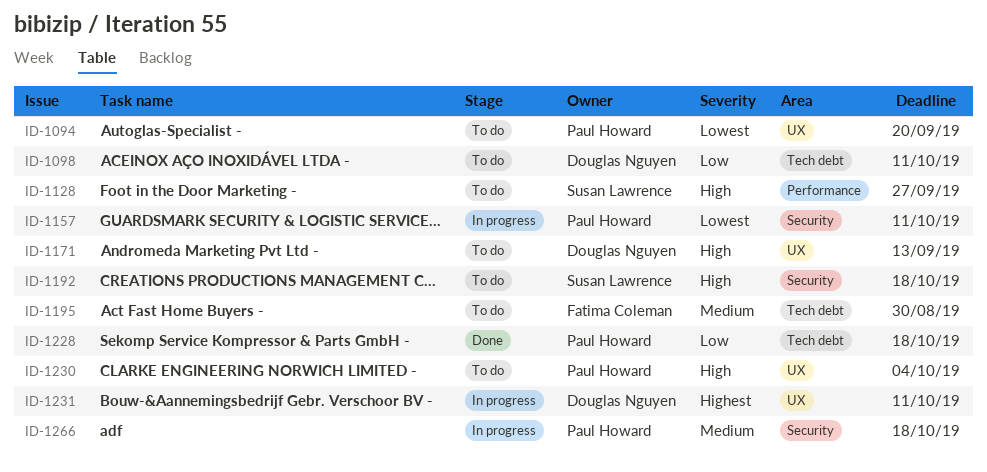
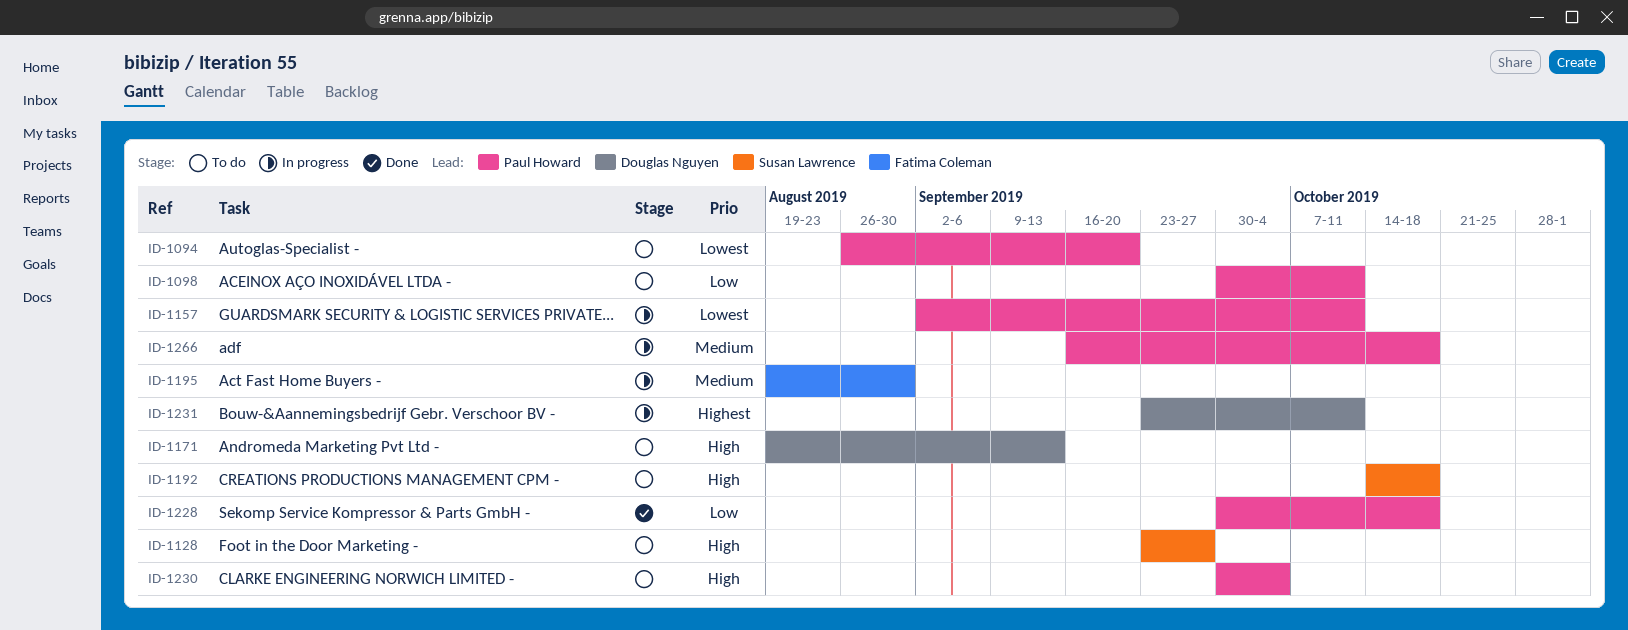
ID-1098, owner: Douglas Nguyen -> Paul Howard
ID-1195, status: To do -> In progress

